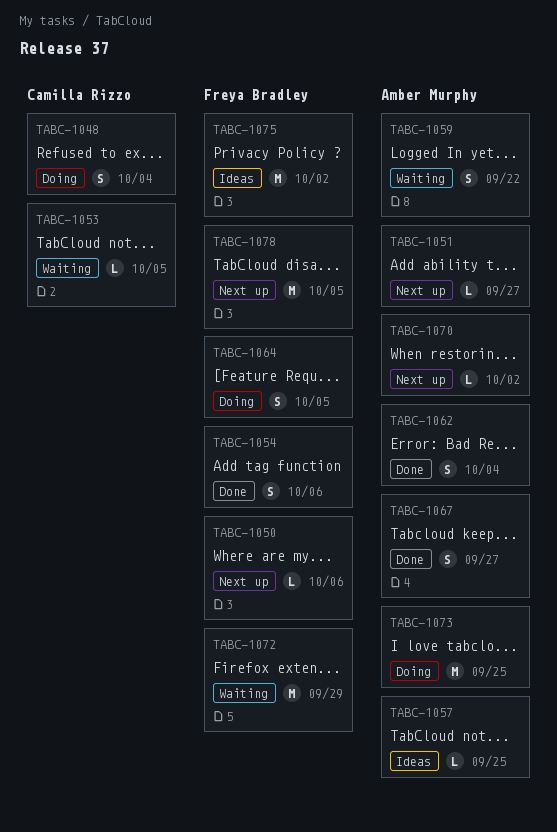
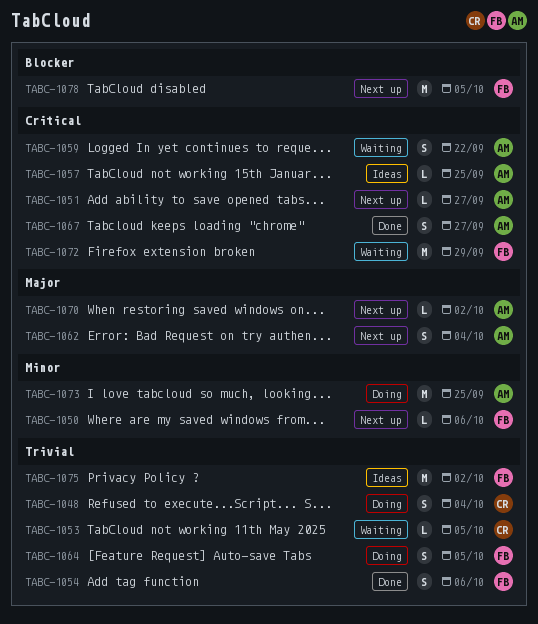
TABC-1062, status: Done -> Next up

